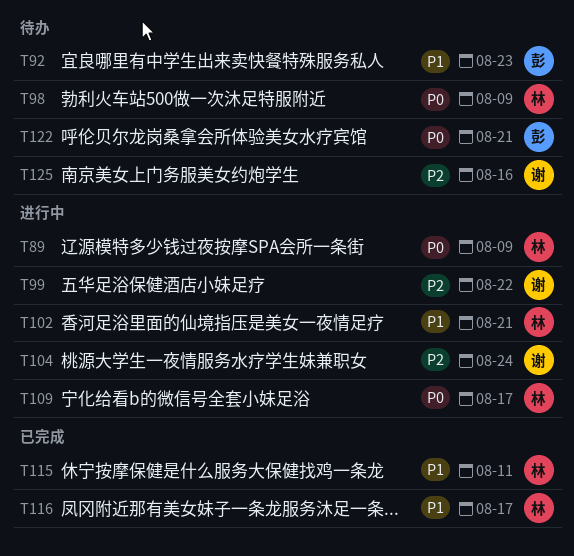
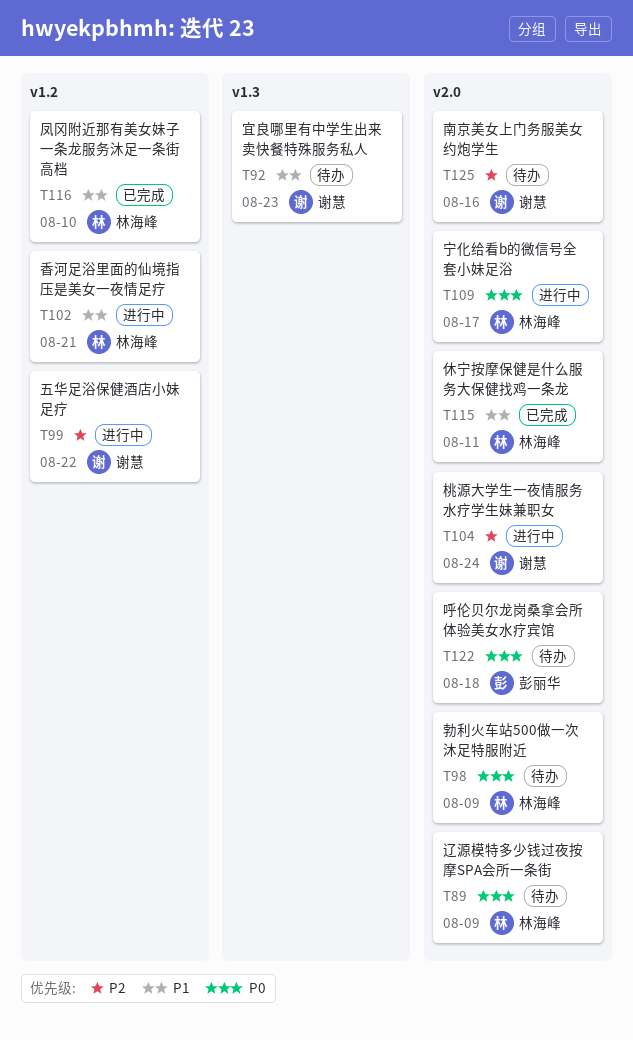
T89, status: 进行中 -> 待办
T92, owner: 彭丽华 -> 谢慧
T116, due: Aug 17 -> Aug 10
T122, due: Aug 21 -> Aug 18

